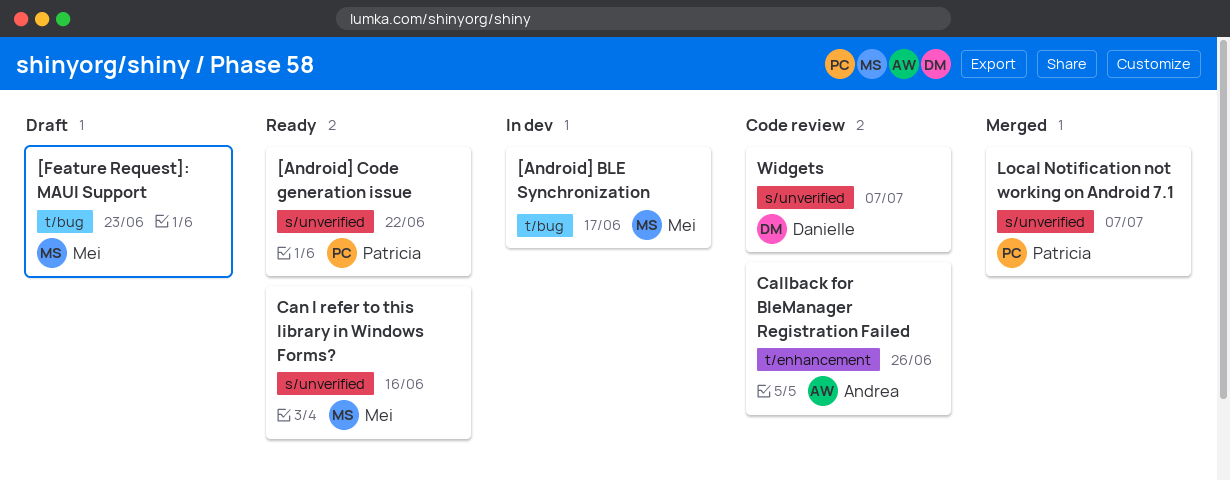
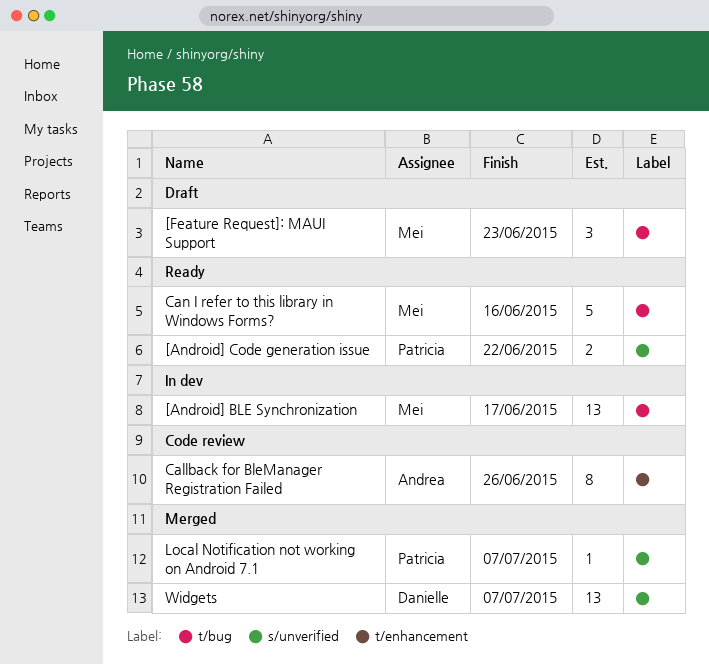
Can I refer to this library in Windows Forms?, label: s/unverified -> t/bug
Widgets, status: Code review -> Merged

